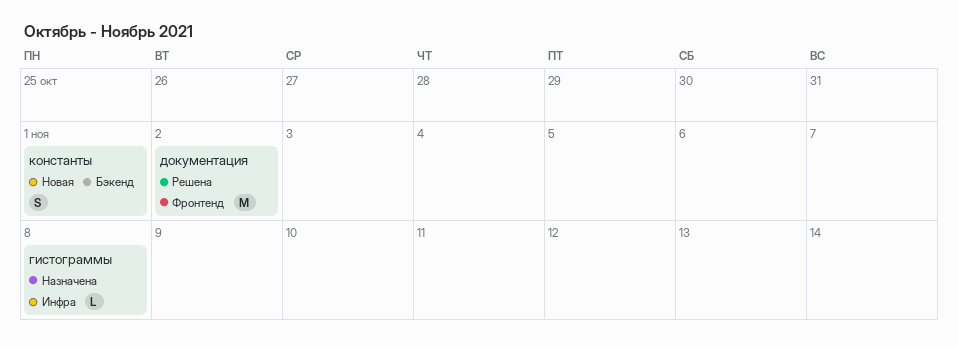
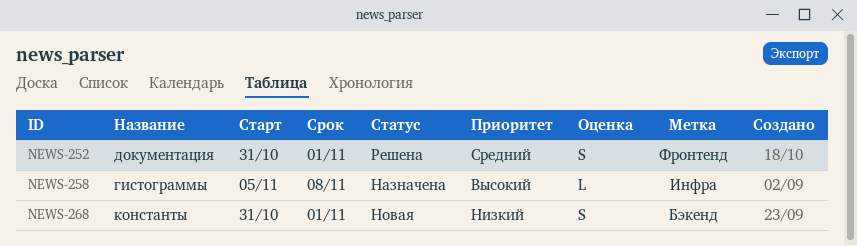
документация, estimate: M -> S
документация, due: Nov 2 -> Nov 1

